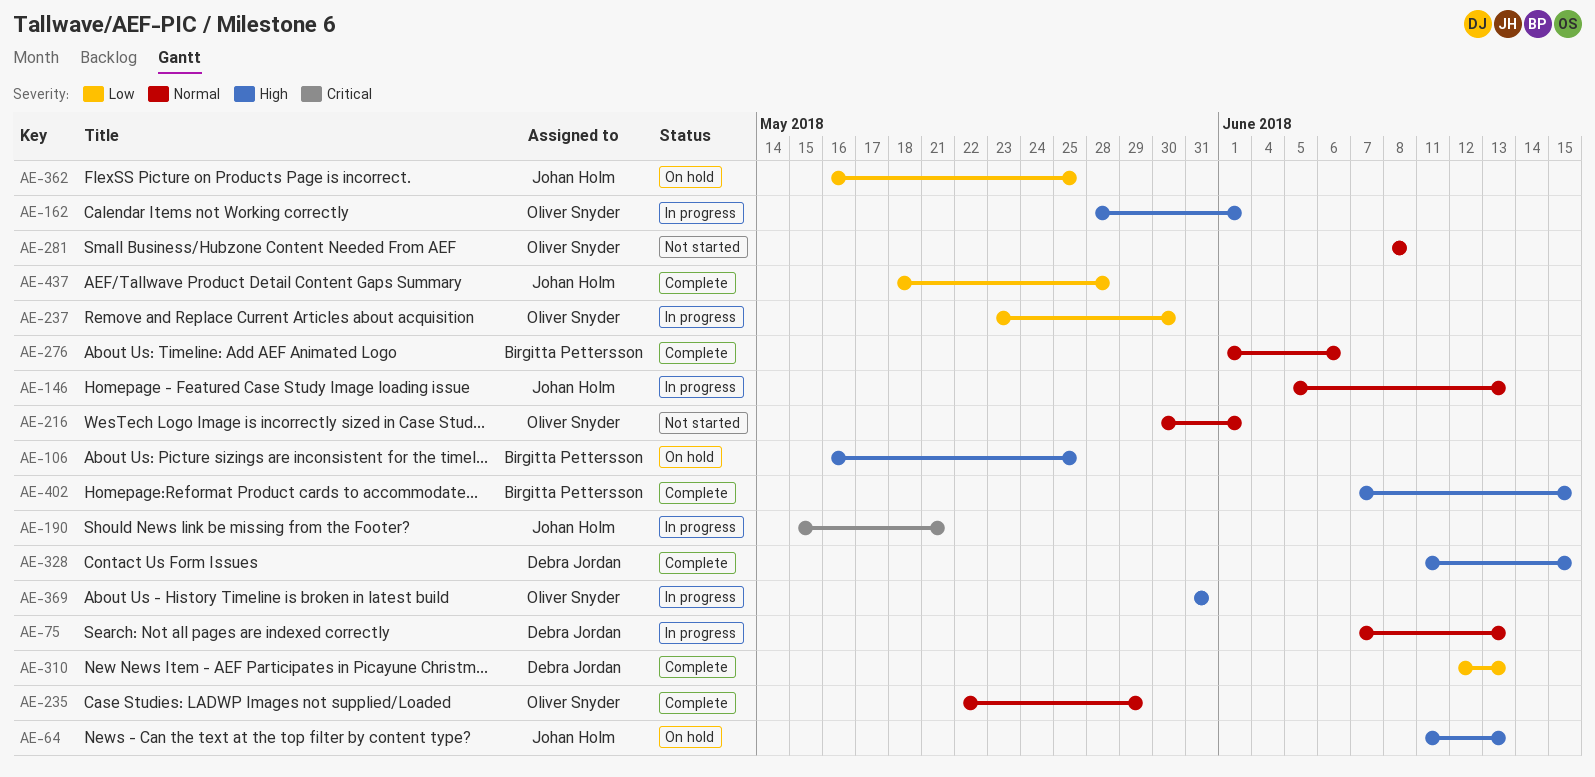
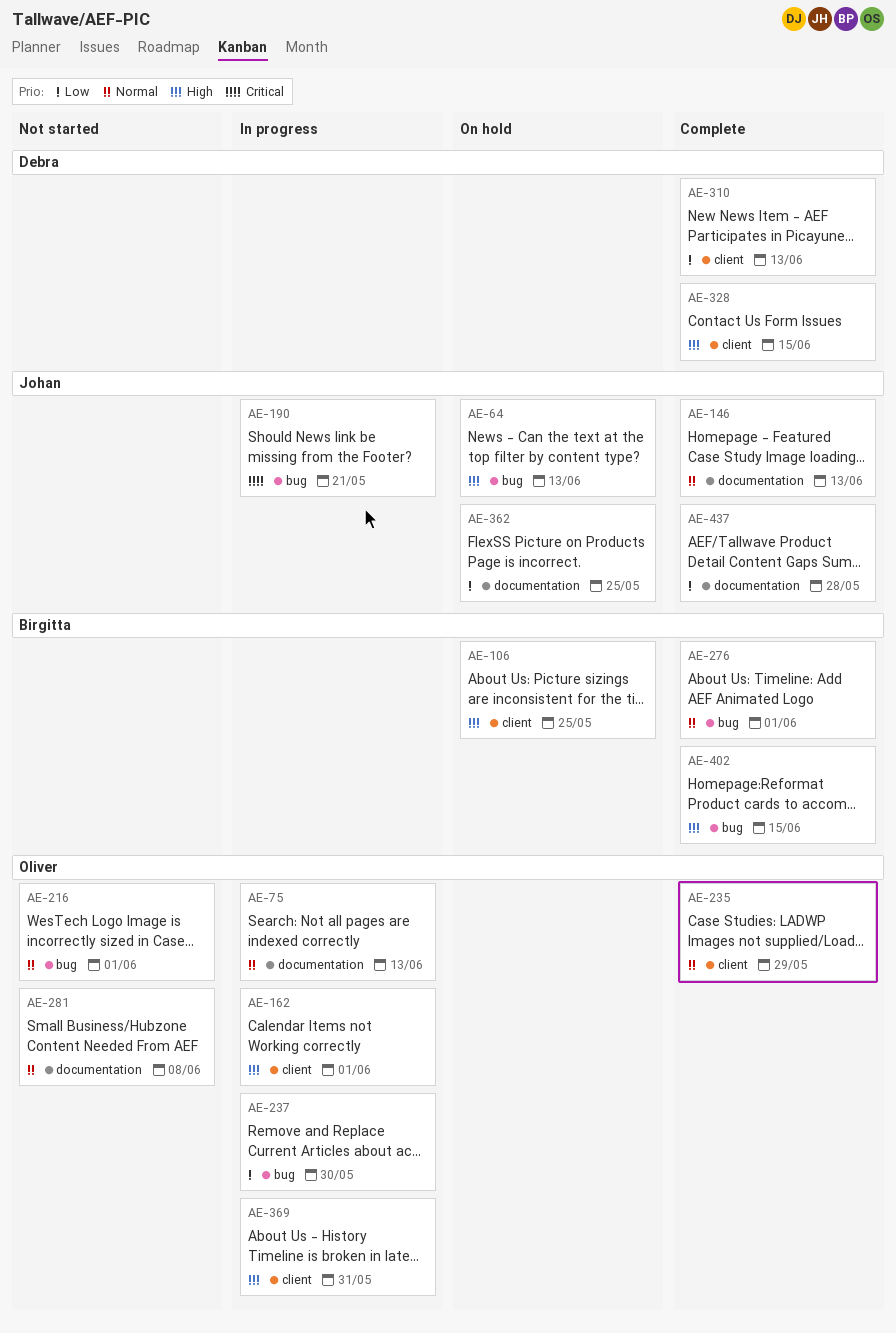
AE-75, owner: Debra Jordan -> Oliver Snyder
AE-146, status: In progress -> Complete
AE-276, due: Jun 6 -> Jun 1

